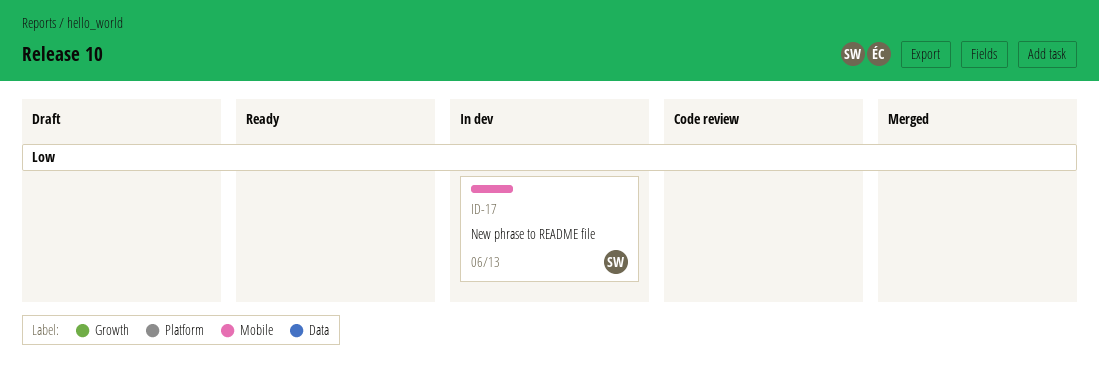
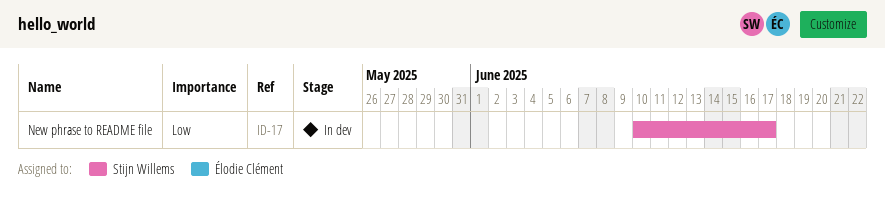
ID-17, due: Jun 13 -> Jun 17

